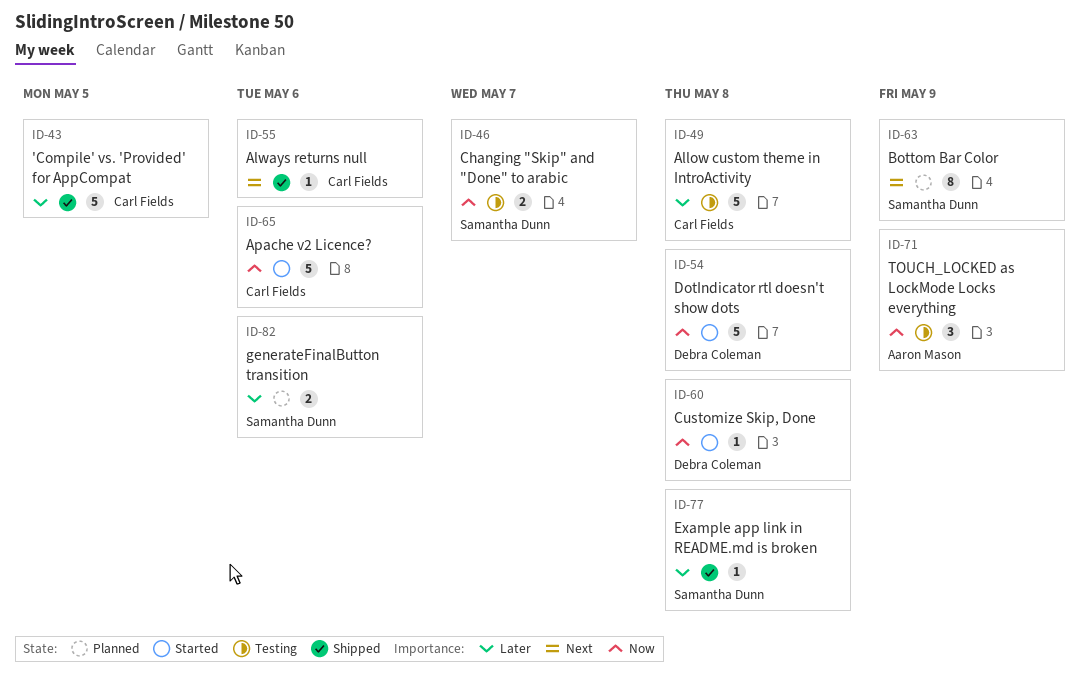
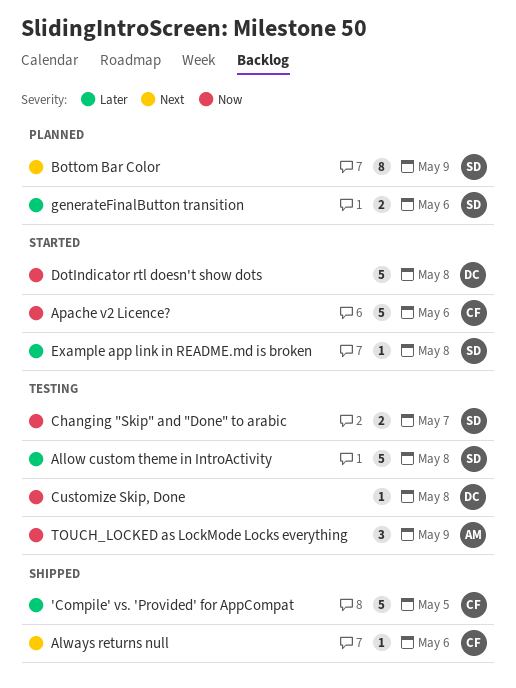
Allow custom theme in IntroActivity, owner: Carl Fields -> Samantha Dunn
Customize Skip, Done, status: Started -> Testing
Example app link in README.md is broken, status: Shipped -> Started

